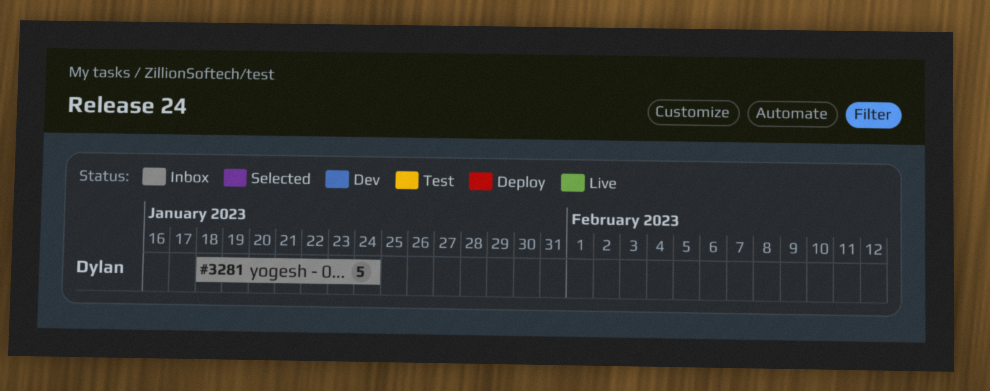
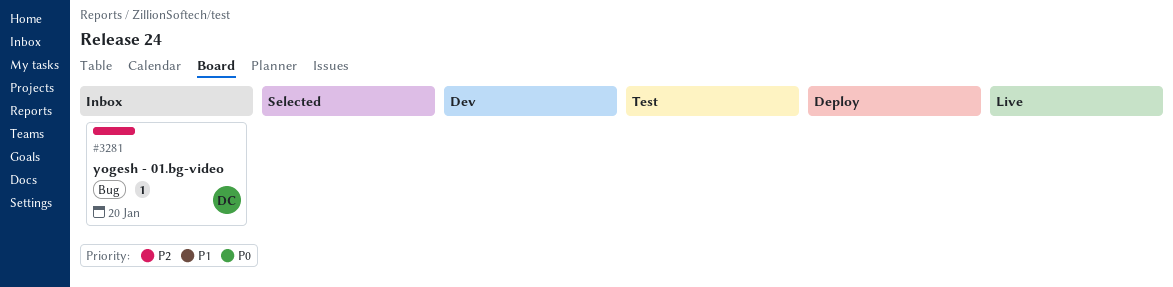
#3281, estimate: 5 -> 1
#3281, due: Jan 24 -> Jan 20

